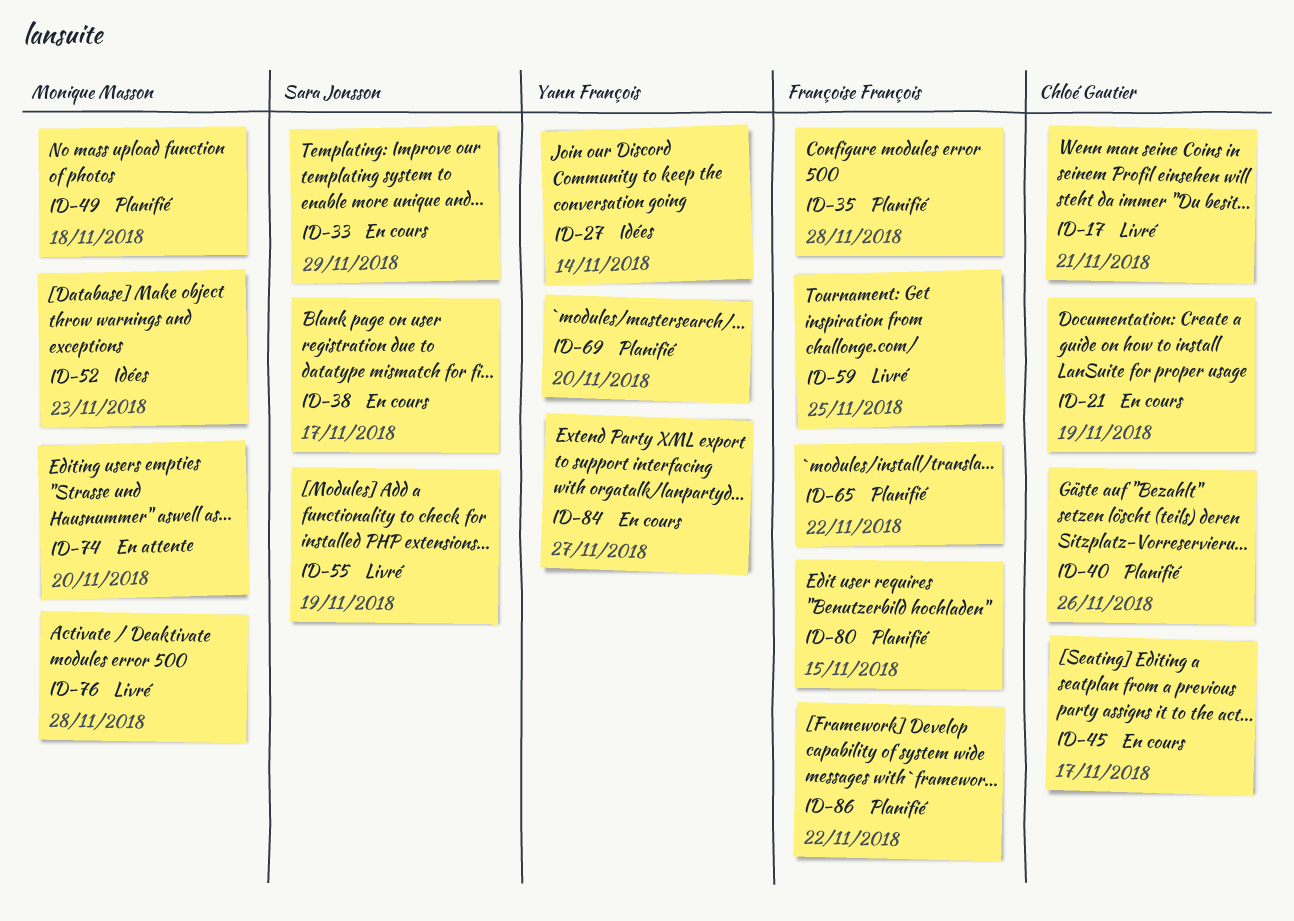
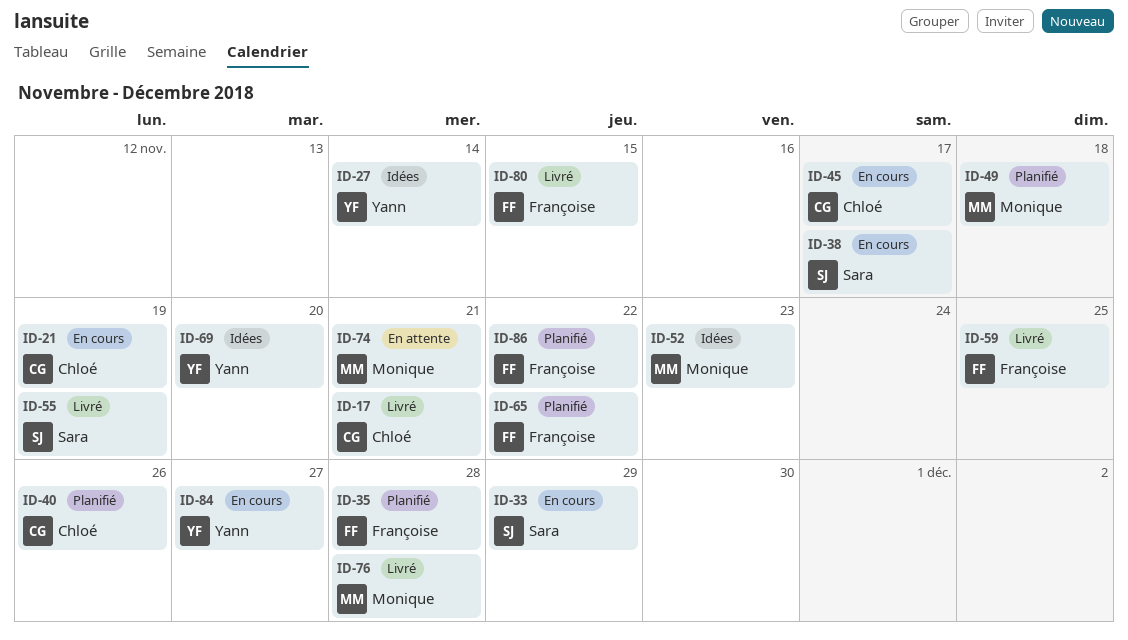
ID-69, status: Planifié -> Idées
ID-74, due: Nov 20 -> Nov 21
ID-80, status: Planifié -> Livré

